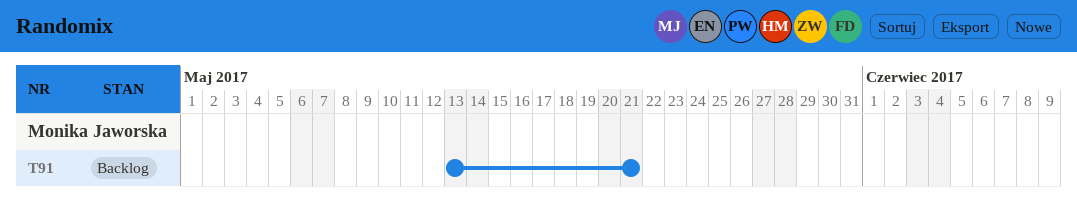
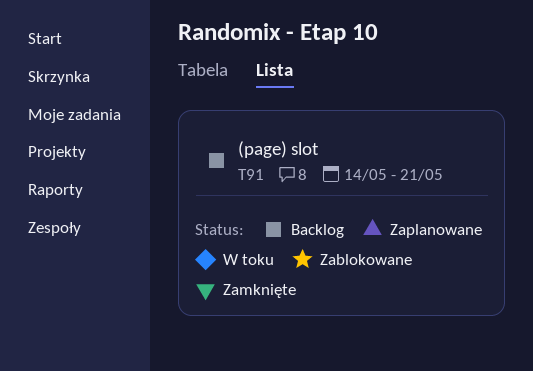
T91, start: May 13 -> May 14

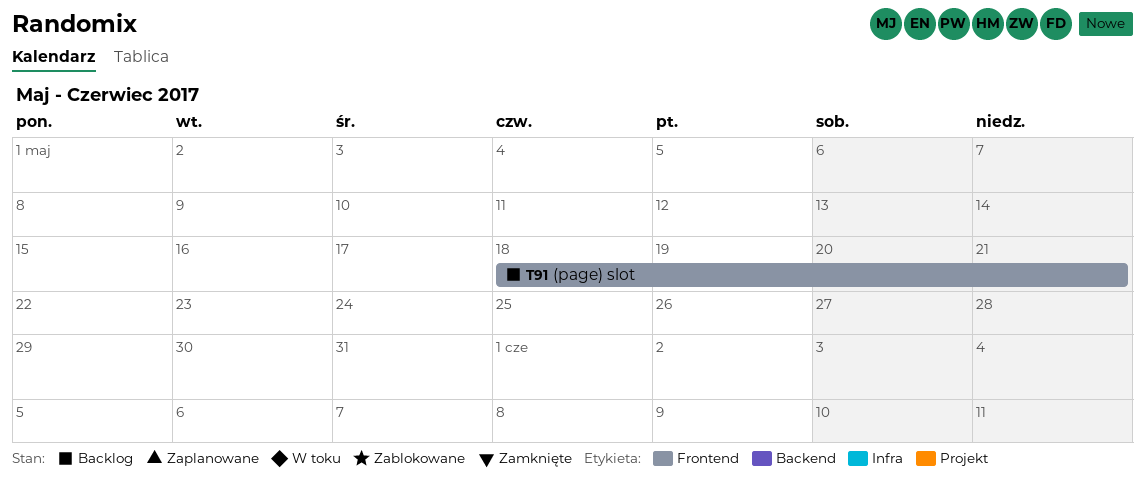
T91, start: May 14 -> May 18

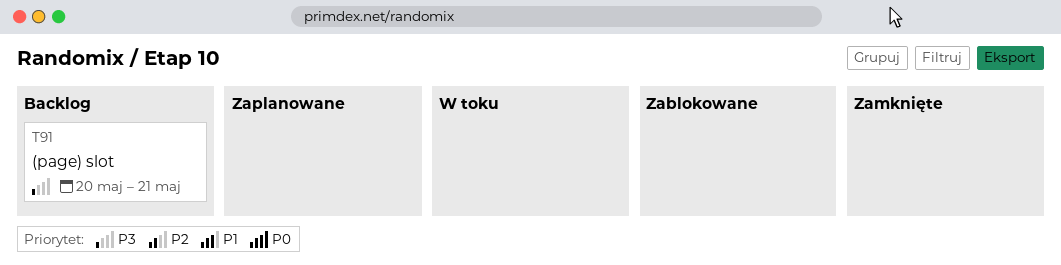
T91, start: May 18 -> May 20

